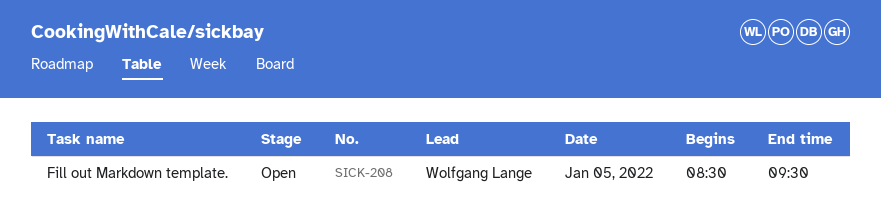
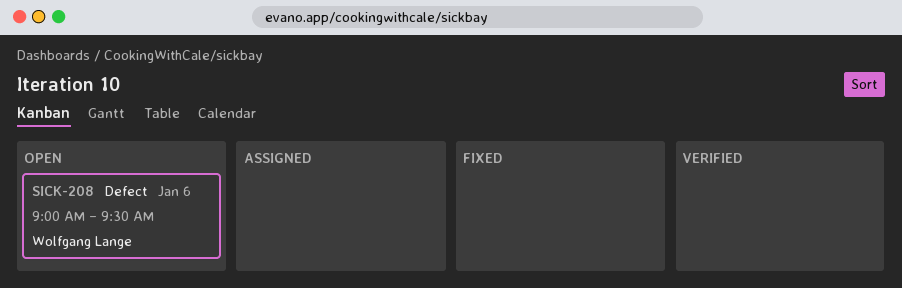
SICK-208, day: Jan 5 -> Jan 6
SICK-208, begins: 08:30 -> 09:00

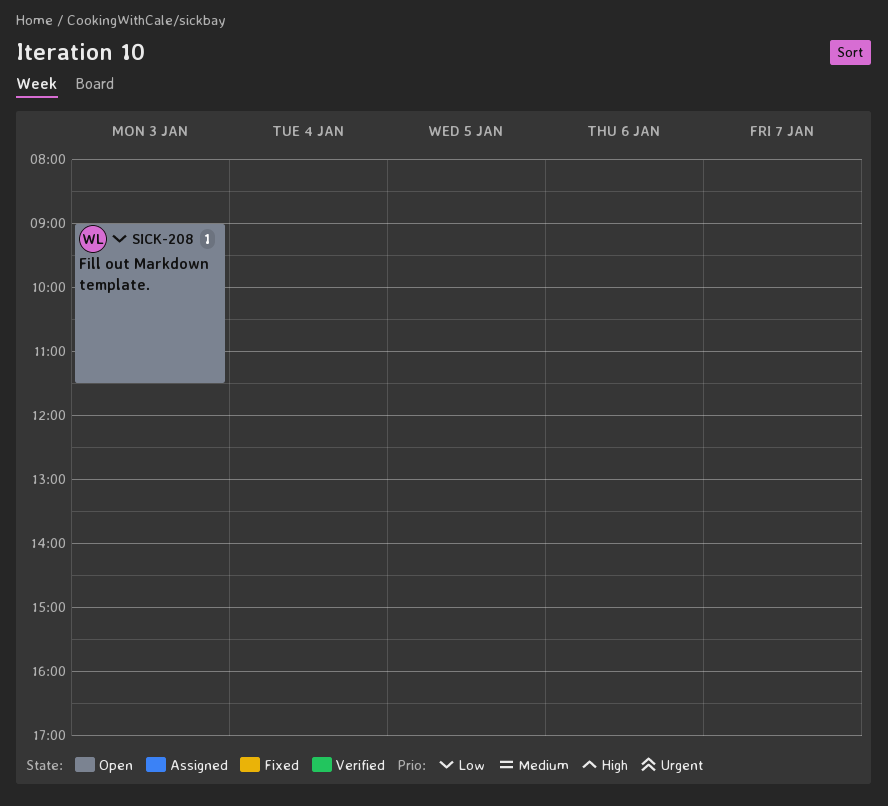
SICK-208, day: Jan 6 -> Jan 3
SICK-208, ends: 09:30 -> 11:30

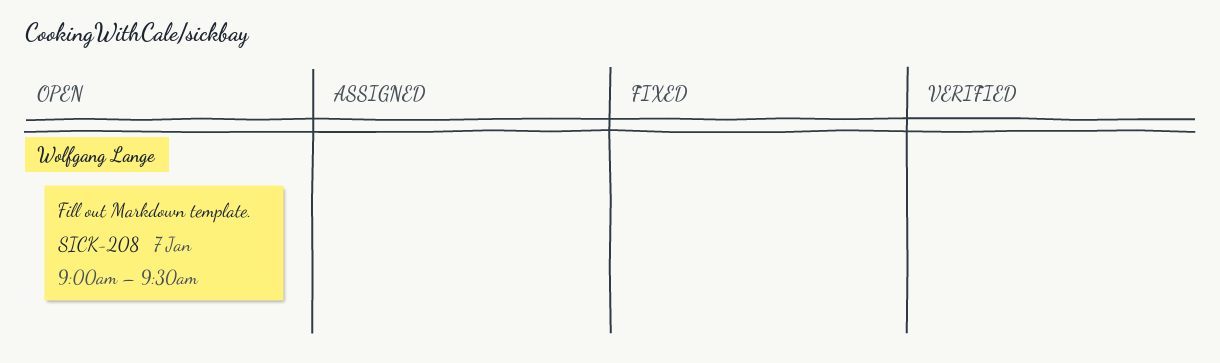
SICK-208, day: Jan 3 -> Jan 7
SICK-208, ends: 11:30 -> 09:30

